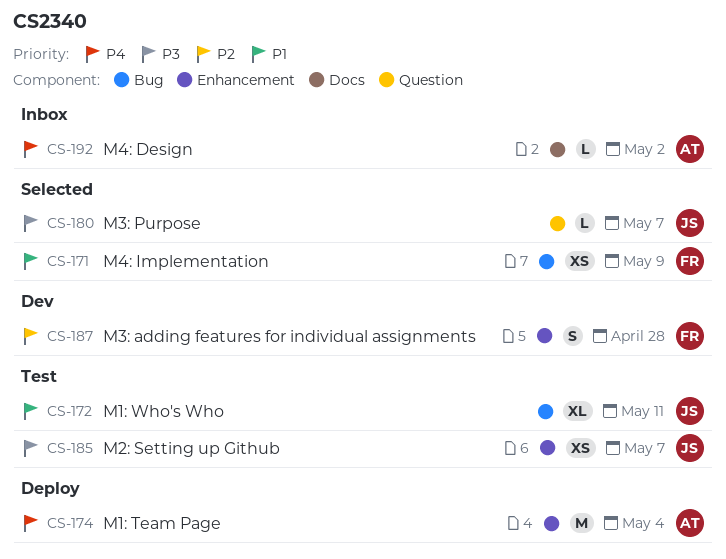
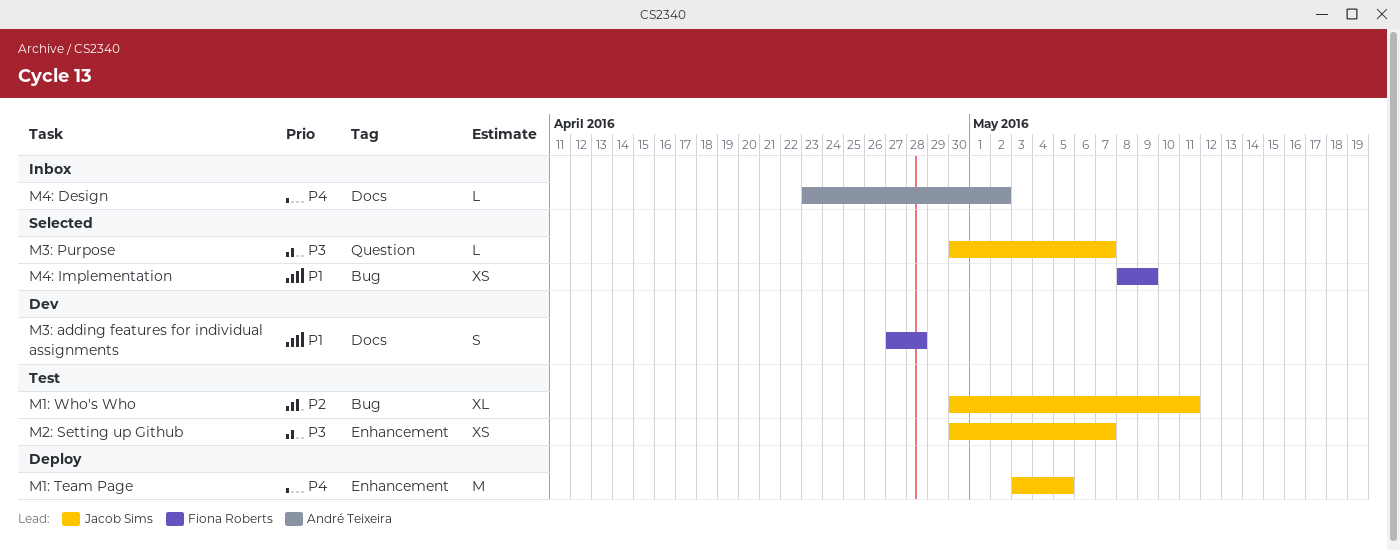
M1: Team Page, owner: André Teixeira -> Jacob Sims
M1: Team Page, due: May 4 -> May 5
M1: Who's Who, priority: P1 -> P2
M3: adding features for individual assignments, priority: P2 -> P1
M3: adding features for individual assignments, label: Enhancement -> Docs

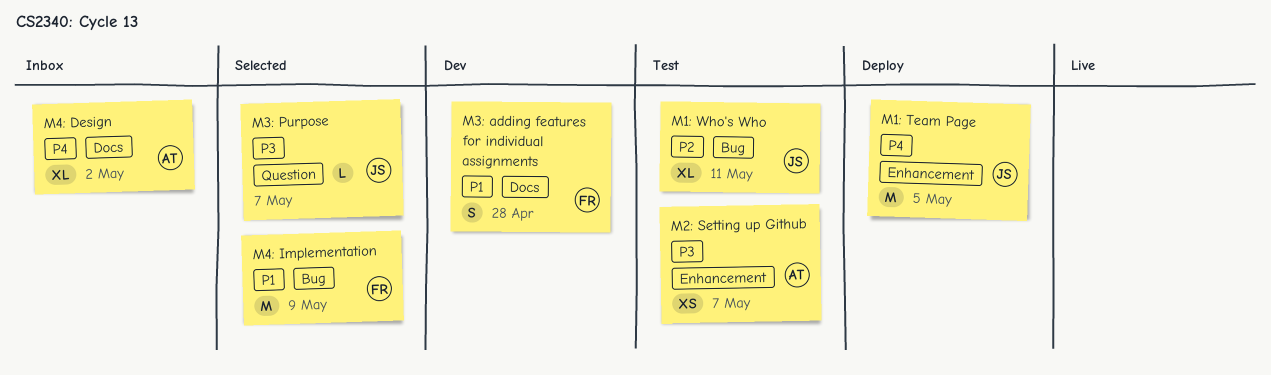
M2: Setting up Github, owner: Jacob Sims -> André Teixeira
M4: Design, estimate: L -> XL
M4: Implementation, estimate: XS -> M

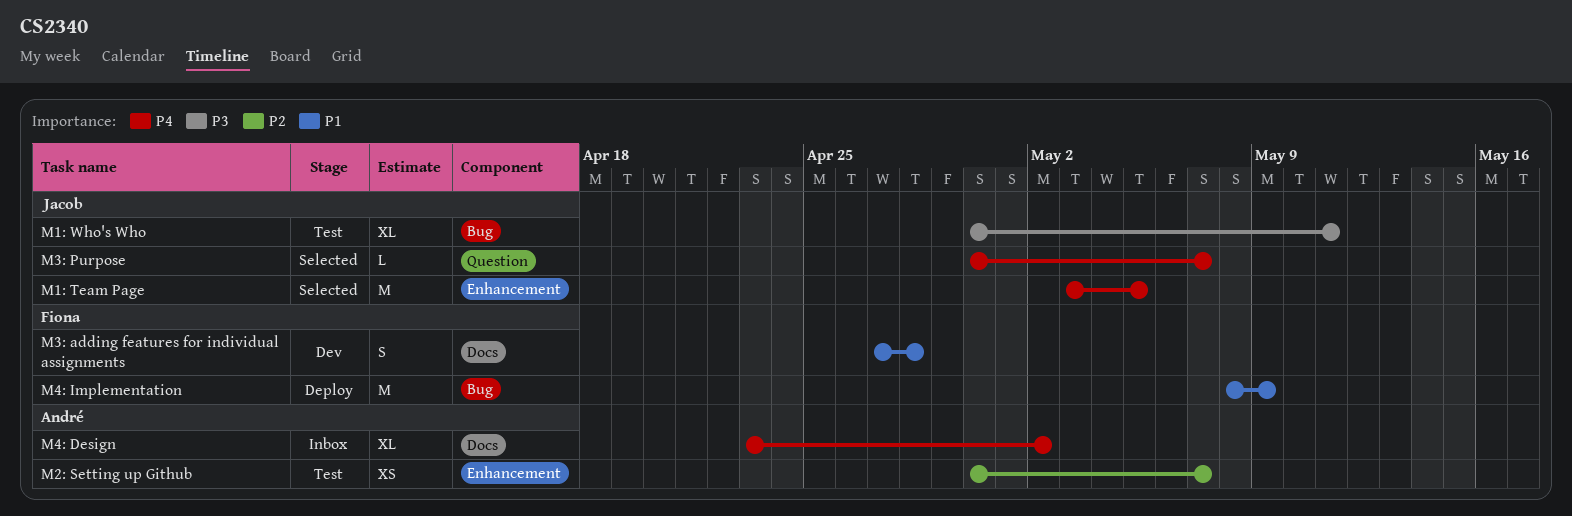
M1: Team Page, status: Deploy -> Selected
M1: Who's Who, priority: P2 -> P3
M2: Setting up Github, priority: P3 -> P2
M3: Purpose, priority: P3 -> P4
M4: Implementation, status: Selected -> Deploy

